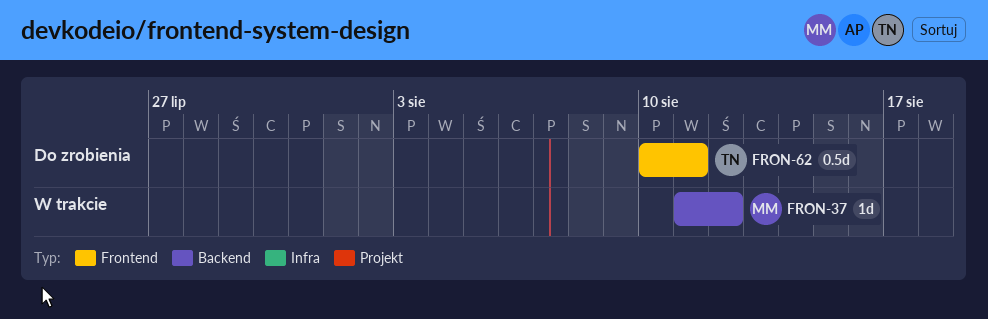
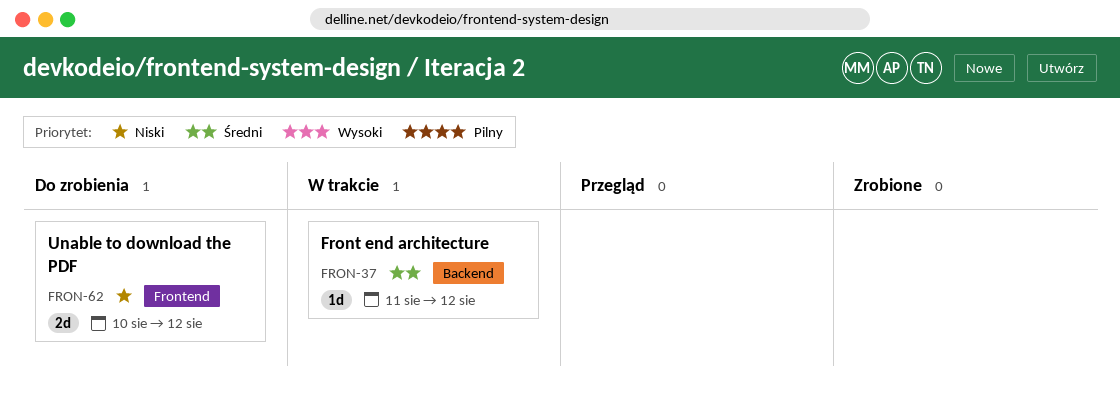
FRON-62, estimate: 0.5d -> 2d
FRON-62, due: Aug 11 -> Aug 12

